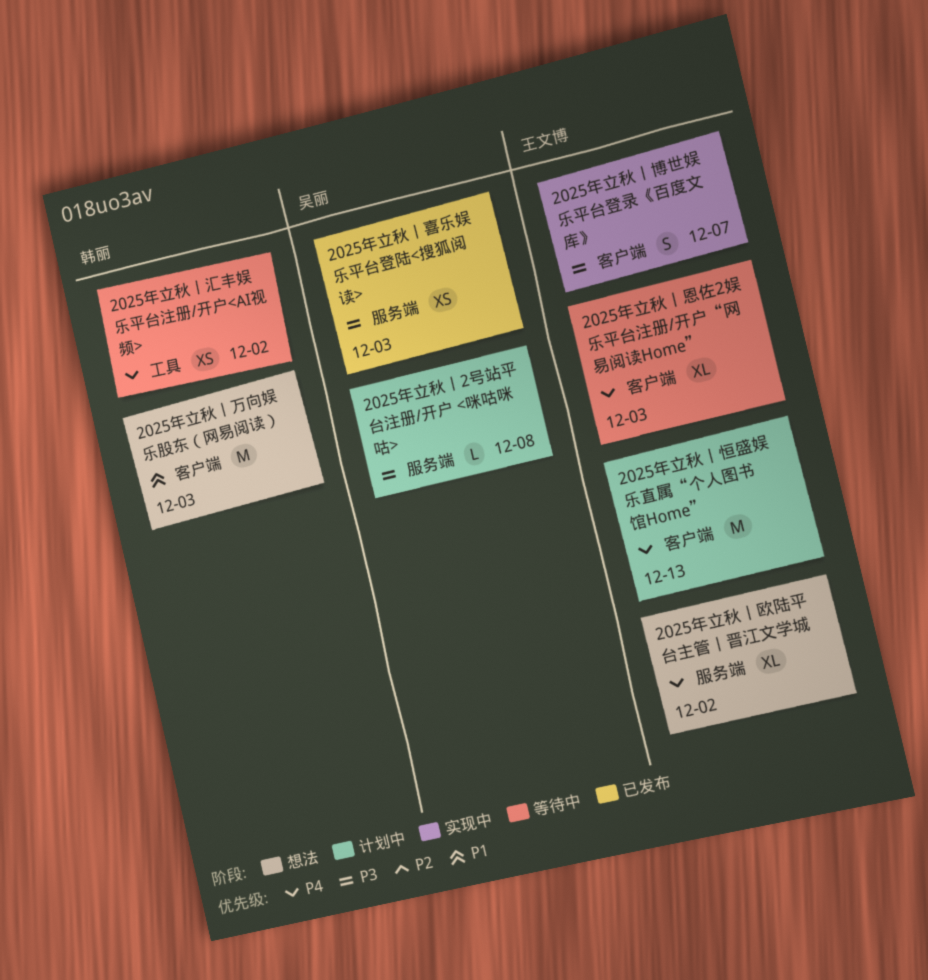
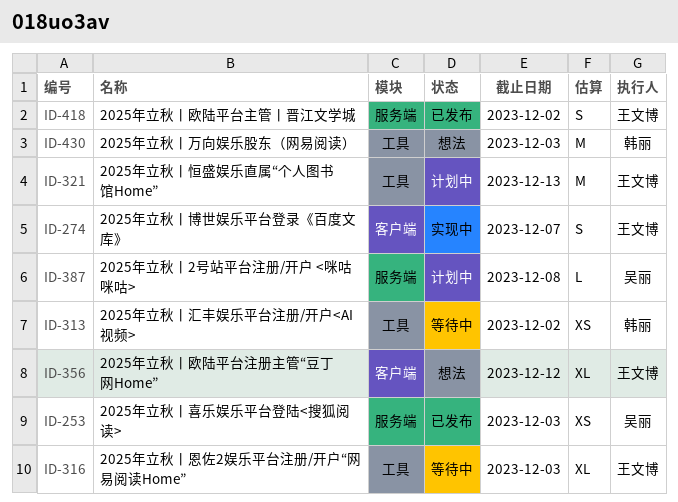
2025年立秋丨万向娱乐股东（网易阅读）, label: 客户端 -> 工具
2025年立秋丨恒盛娱乐直属“个人图书馆Home”, label: 客户端 -> 工具
2025年立秋丨恩佐2娱乐平台注册/开户“网易阅读Home”, label: 客户端 -> 工具
2025年立秋丨欧陆平台主管丨晋江文学城, status: 想法 -> 已发布
2025年立秋丨欧陆平台主管丨晋江文学城, estimate: XL -> S
2025年立秋丨欧陆平台注册主管“豆丁网Home”: none -> present

